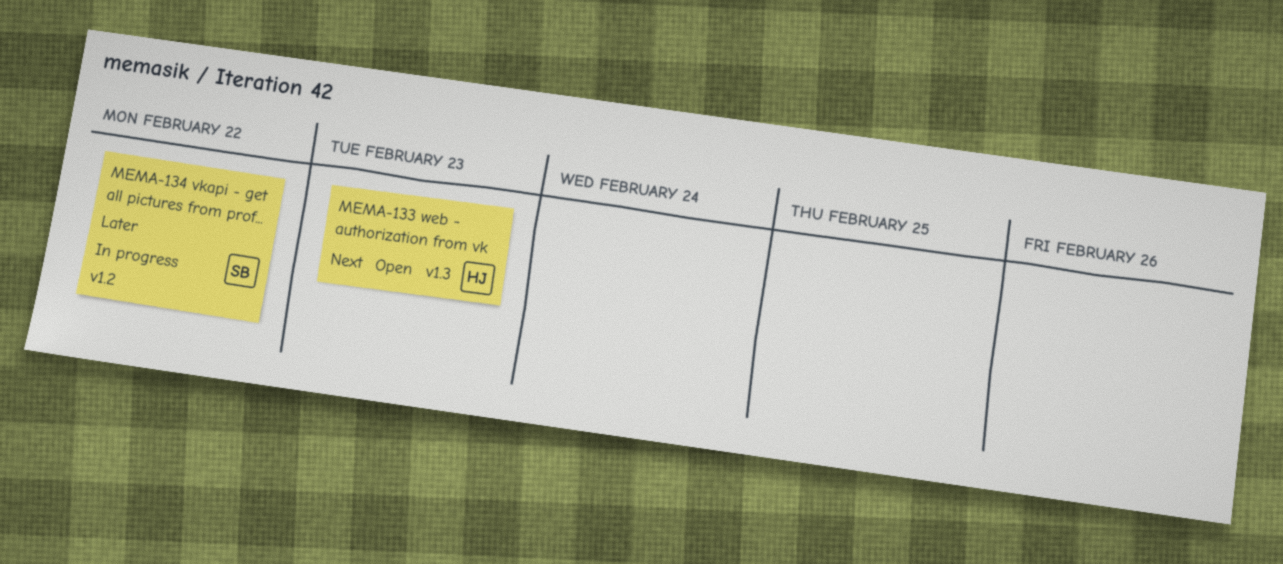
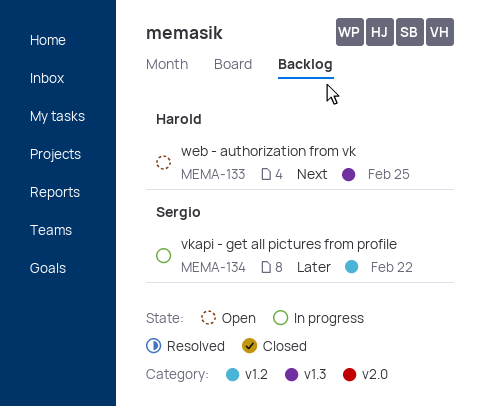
MEMA-133, due: Feb 23 -> Feb 25

